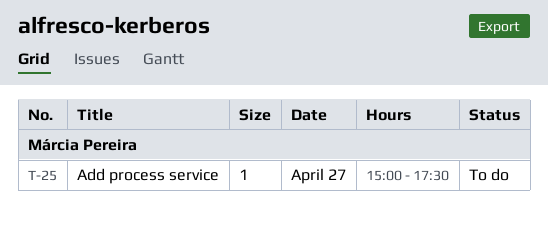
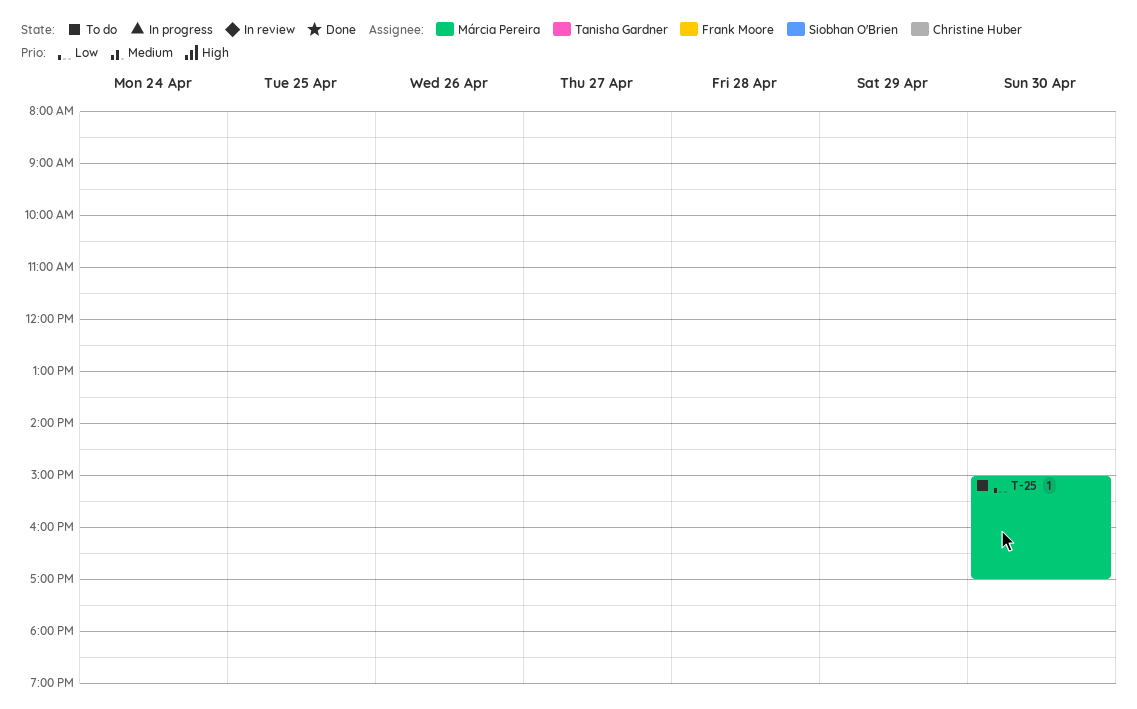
T-25, day: Apr 27 -> Apr 30
T-25, ends: 17:30 -> 17:00

